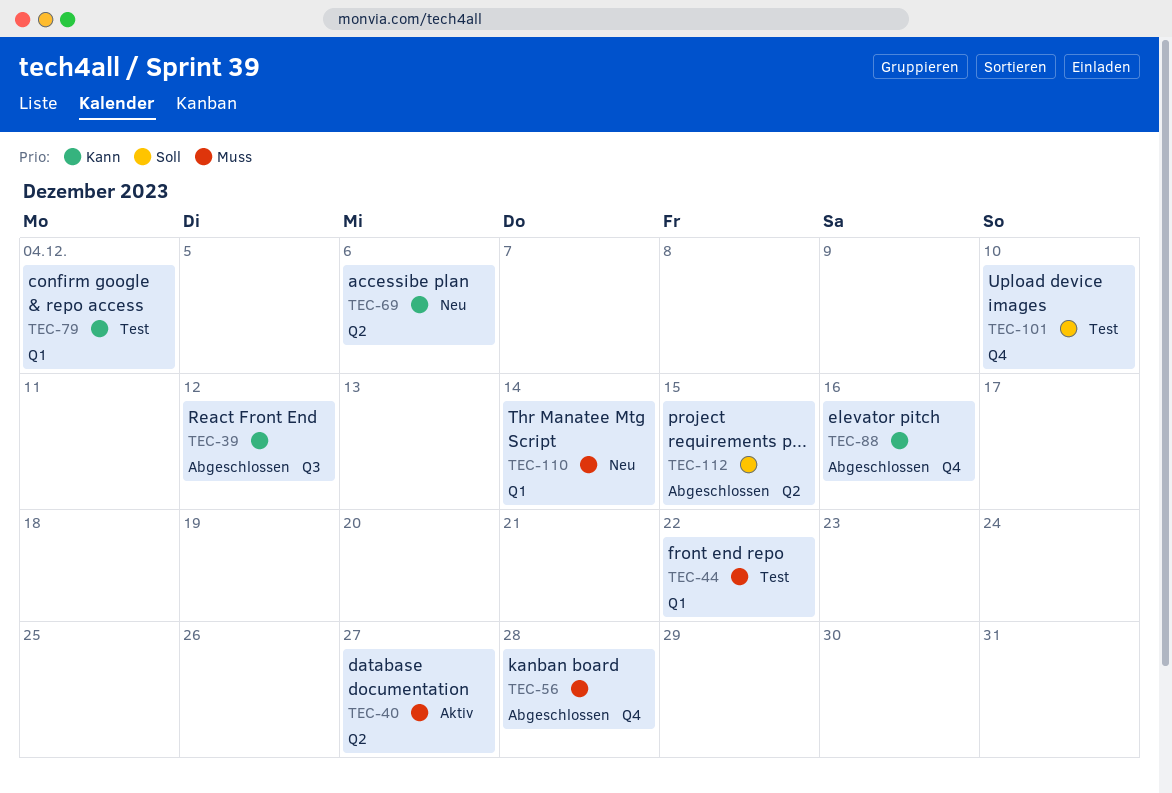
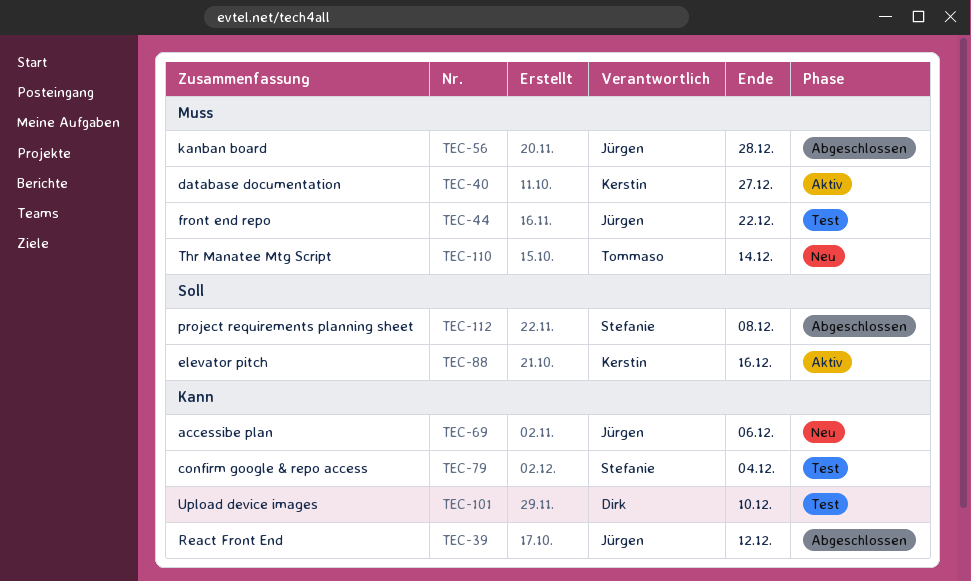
TEC-88, status: Abgeschlossen -> Aktiv
TEC-88, priority: Kann -> Soll
TEC-101, priority: Soll -> Kann
TEC-112, due: Dec 15 -> Dec 8

